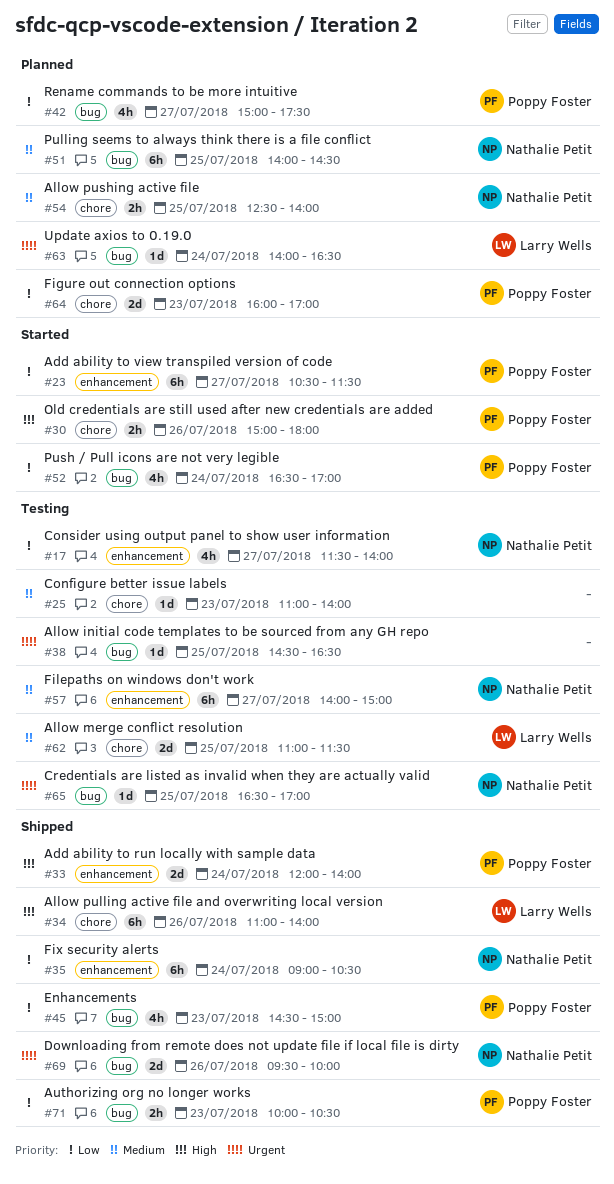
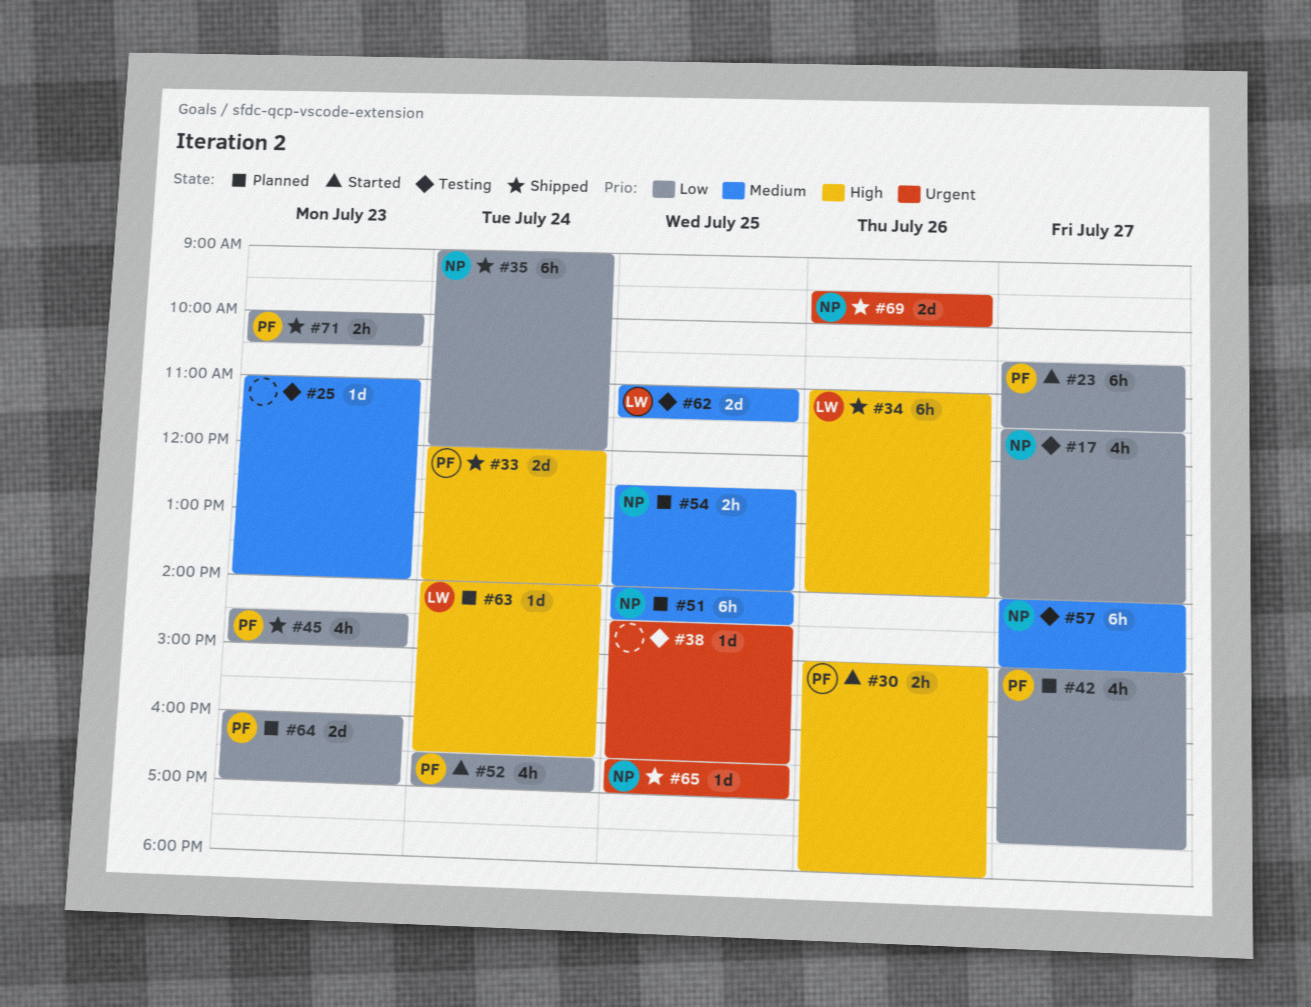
#35, ends: 10:30 -> 12:00
#63, priority: Urgent -> High
#65, status: Testing -> Shipped

